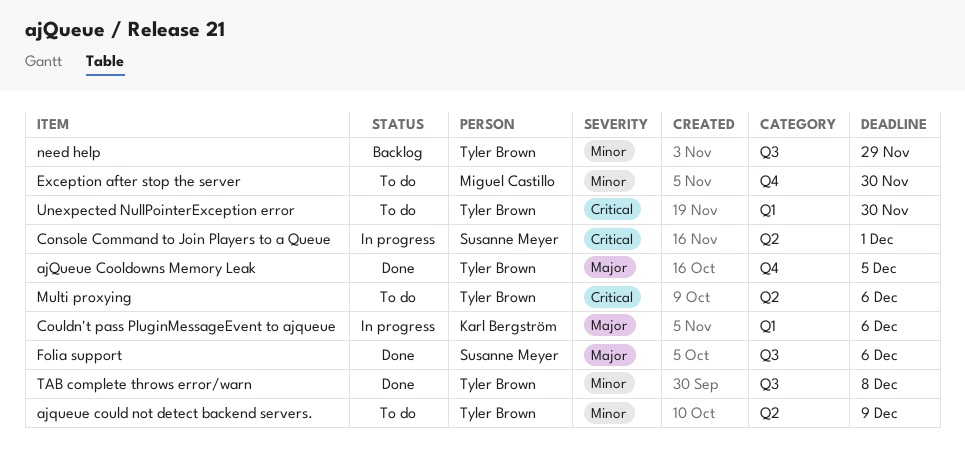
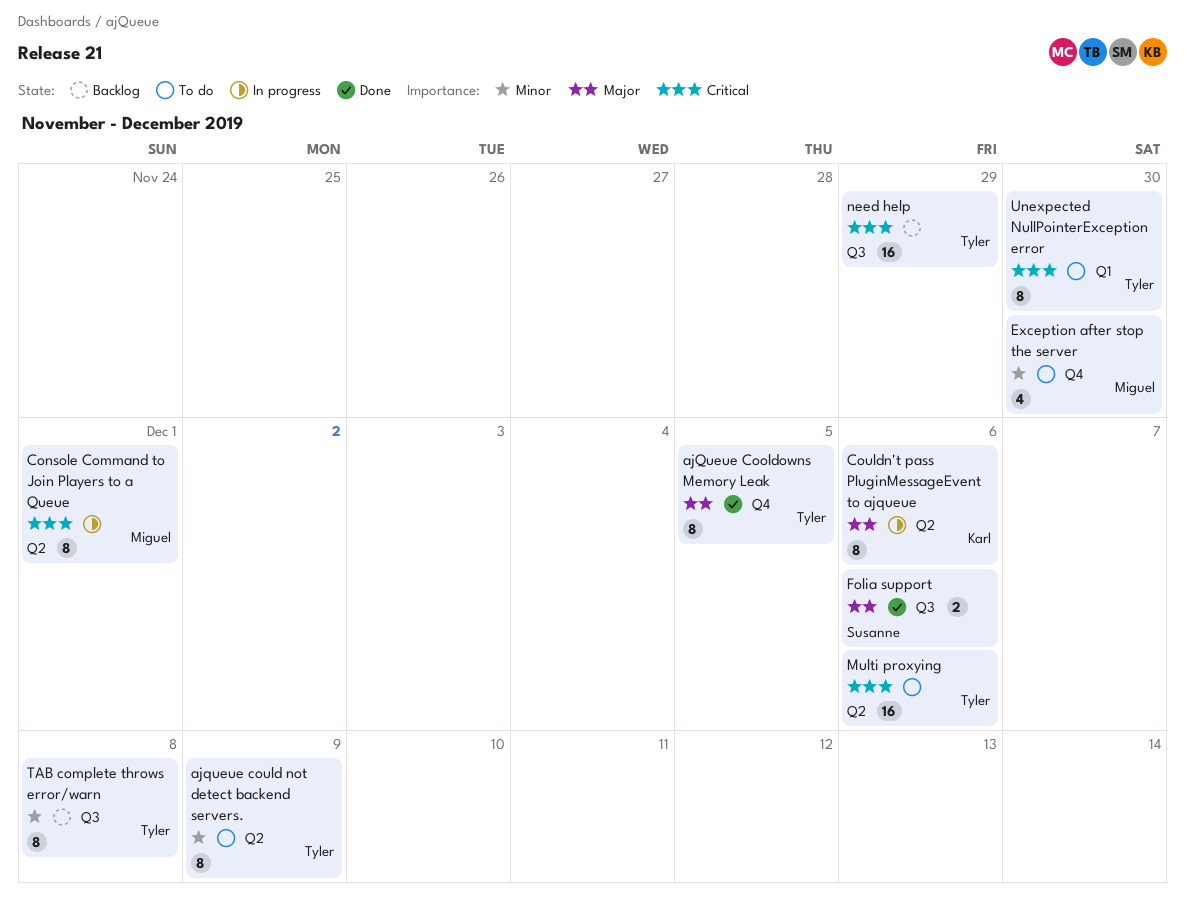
Console Command to Join Players to a Queue, owner: Susanne Meyer -> Miguel Castillo
Couldn't pass PluginMessageEvent to ajqueue, label: Q1 -> Q2
need help, priority: Minor -> Critical
TAB complete throws error/warn, status: Done -> Backlog

